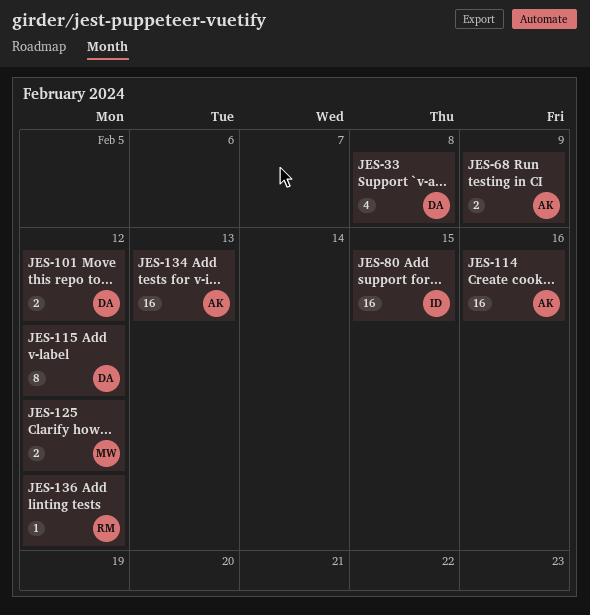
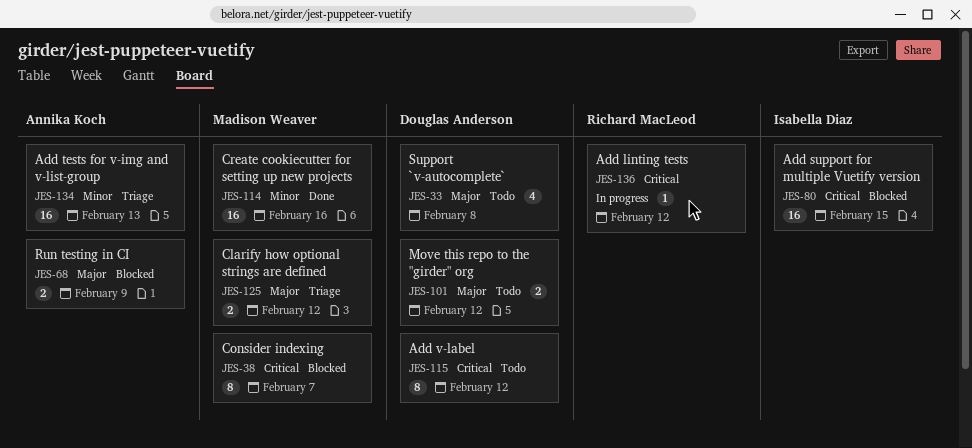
JES-38: none -> present
JES-114, owner: Annika Koch -> Madison Weaver

